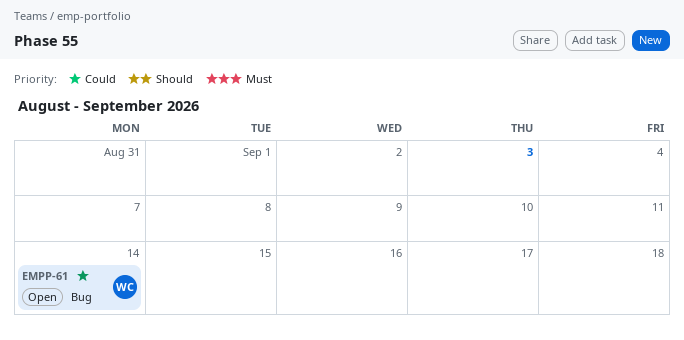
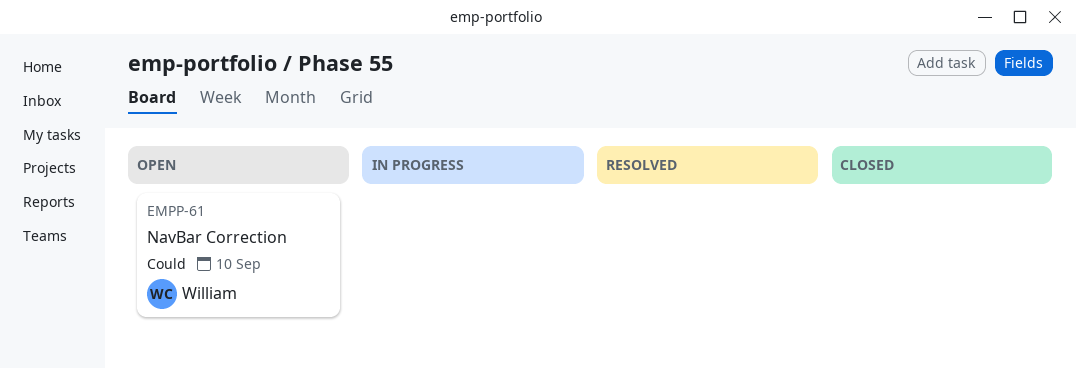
EMPP-61, due: Sep 14 -> Sep 10

